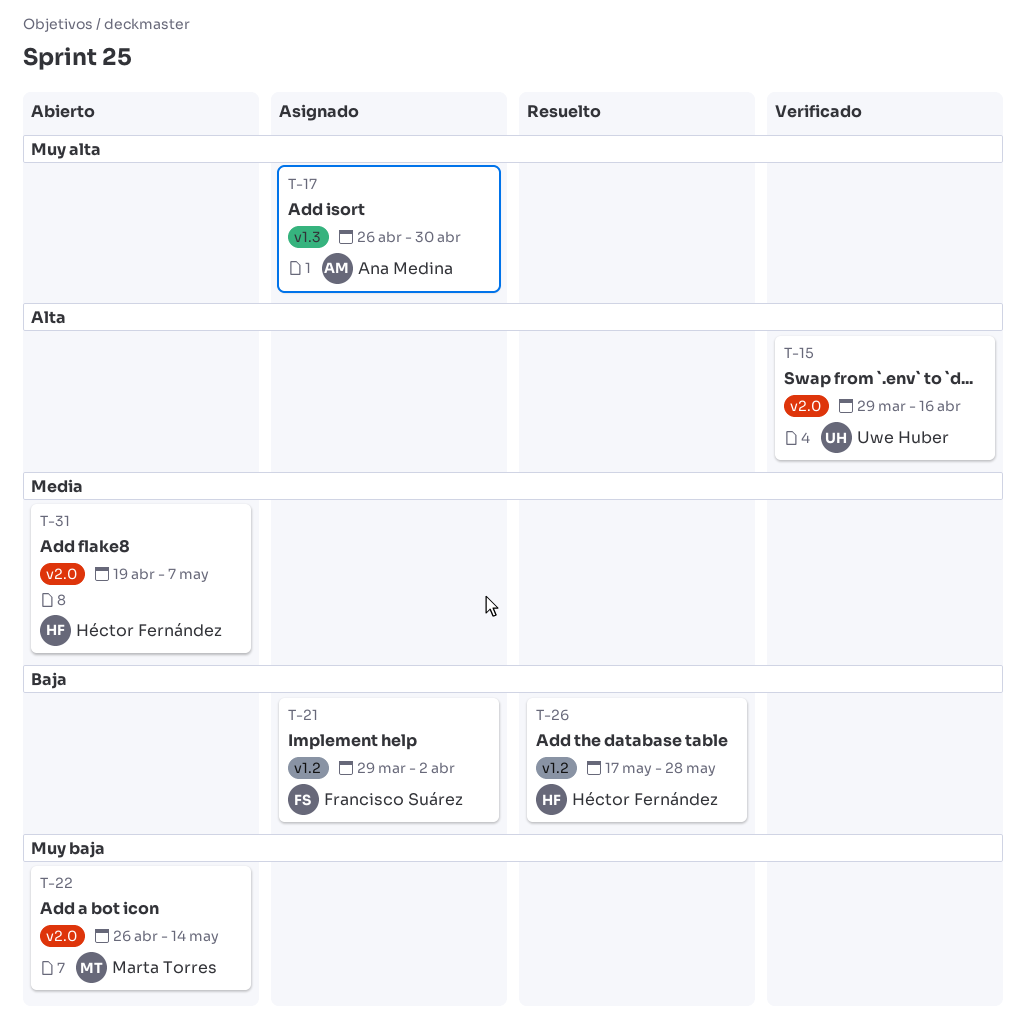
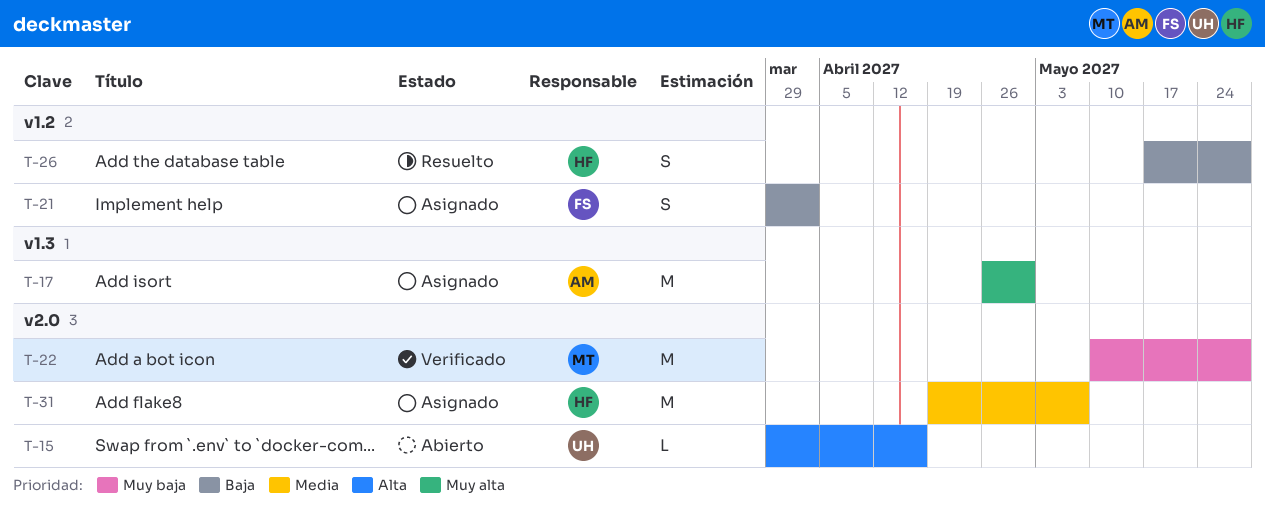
T-15, status: Verificado -> Abierto
T-22, status: Abierto -> Verificado
T-22, start: Apr 26 -> May 10
T-22, due: May 14 -> May 28
T-31, status: Abierto -> Asignado

